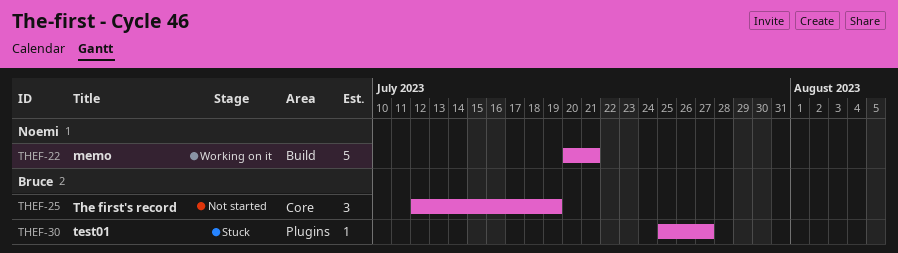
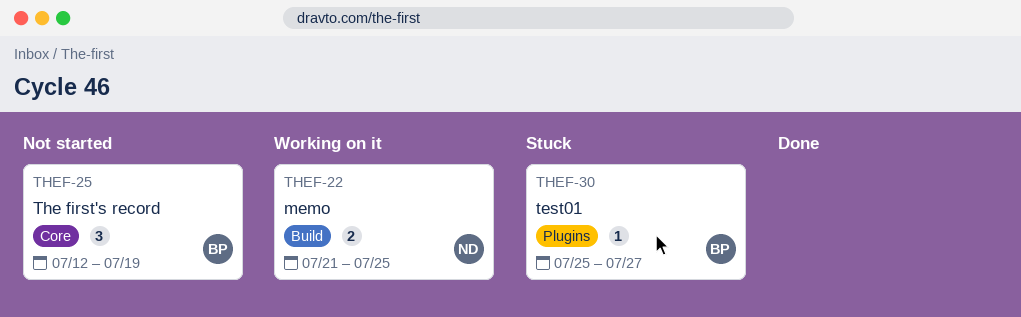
THEF-22, estimate: 5 -> 2
THEF-22, start: Jul 20 -> Jul 21
THEF-22, due: Jul 21 -> Jul 25

